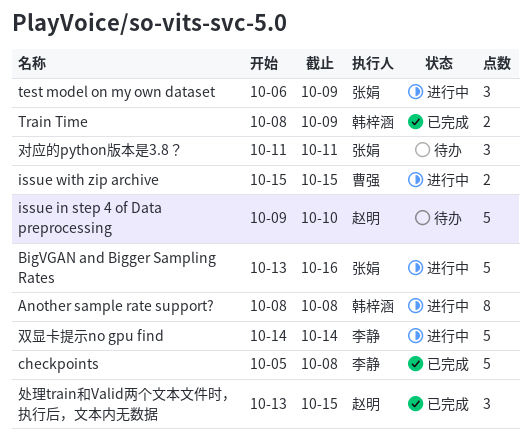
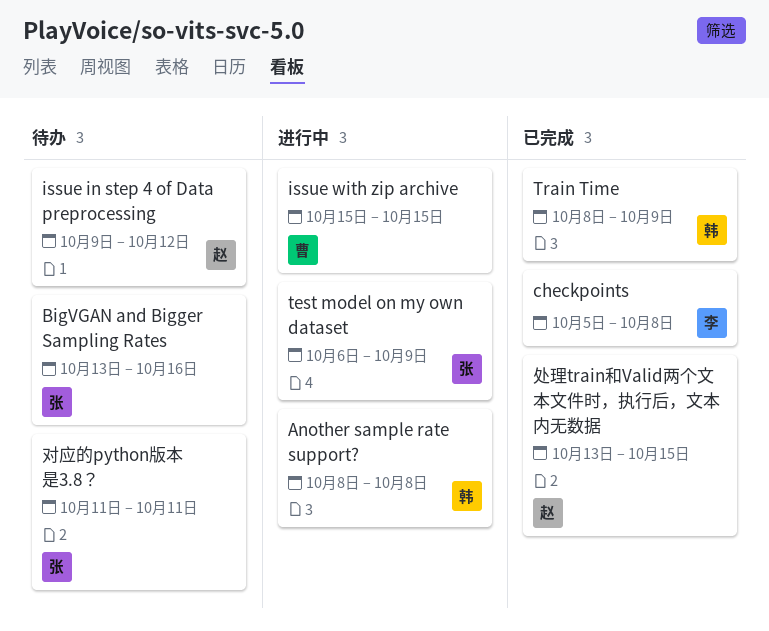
BigVGAN and Bigger Sampling Rates, status: 进行中 -> 待办
issue in step 4 of Data preprocessing, due: Oct 10 -> Oct 12
双显卡提示no gpu find: present -> none

